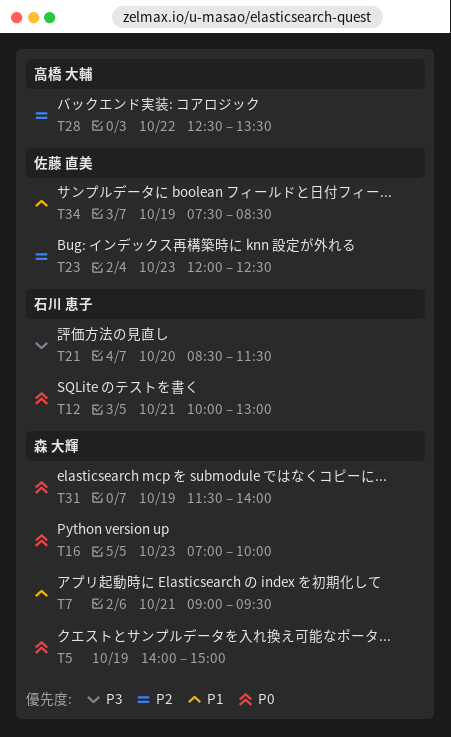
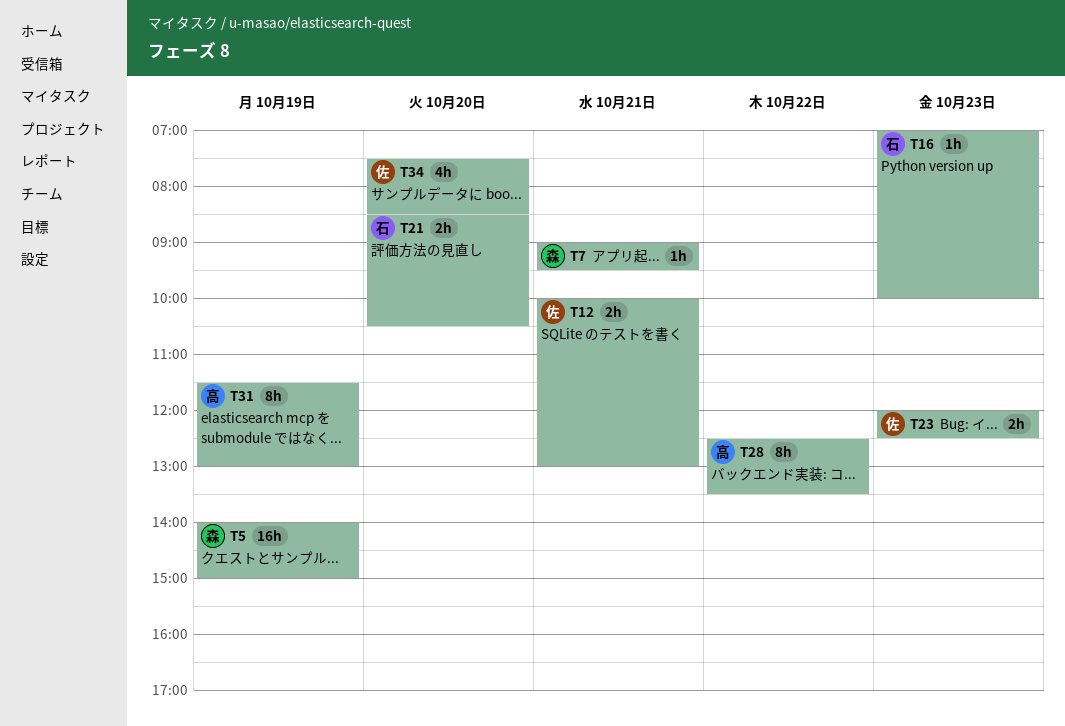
T12, owner: 石川 恵子 -> 佐藤 直美
T16, owner: 森 大輝 -> 石川 恵子
T21, ends: 11:30 -> 10:30
T31, owner: 森 大輝 -> 高橋 大輔
T31, ends: 14:00 -> 13:00
T34, day: Oct 19 -> Oct 20

